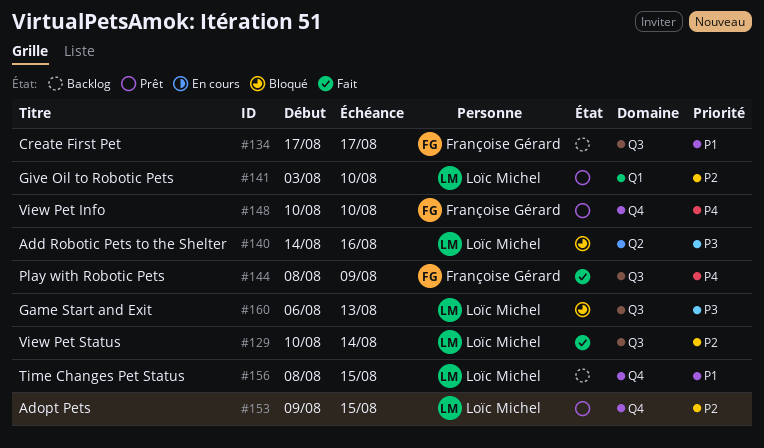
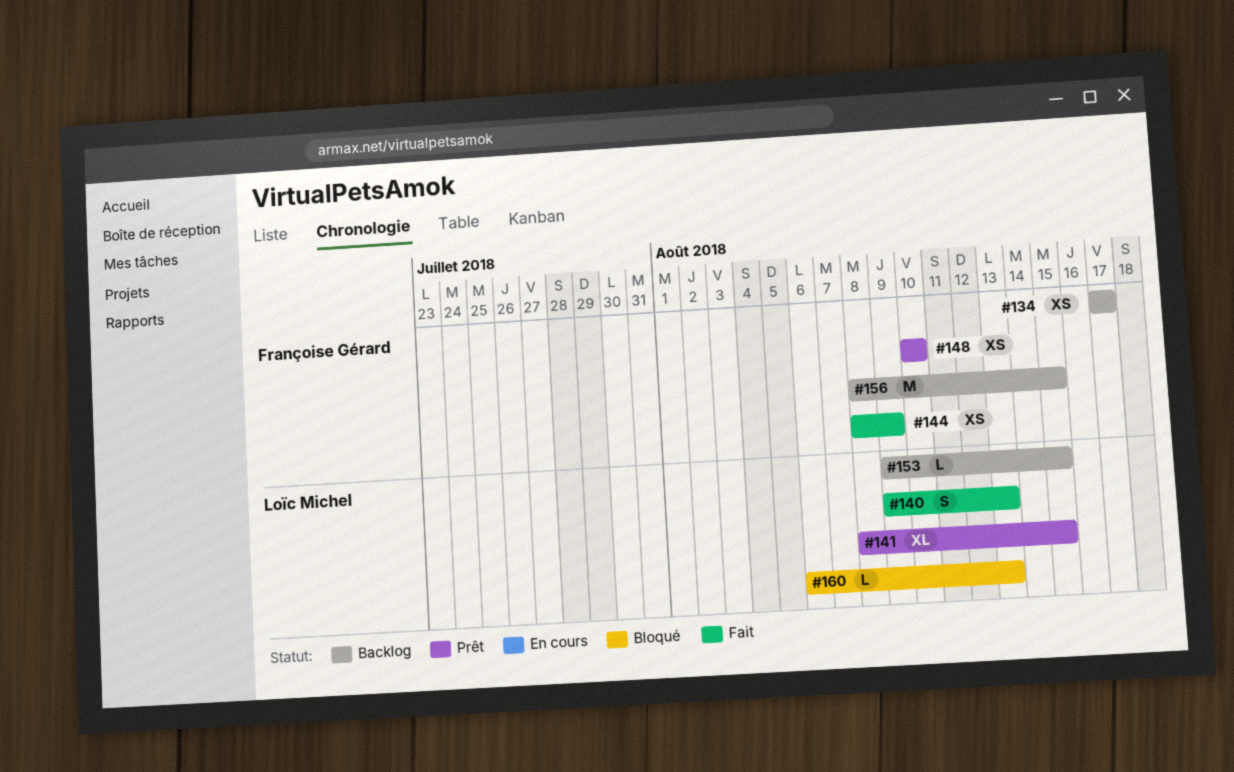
#129: present -> none
#140, status: Bloqué -> Fait
#140, start: Aug 14 -> Aug 9
#140, due: Aug 16 -> Aug 13
#141, start: Aug 3 -> Aug 8
#141, due: Aug 10 -> Aug 15
#153, status: Prêt -> Backlog
#156, owner: Loïc Michel -> Françoise Gérard

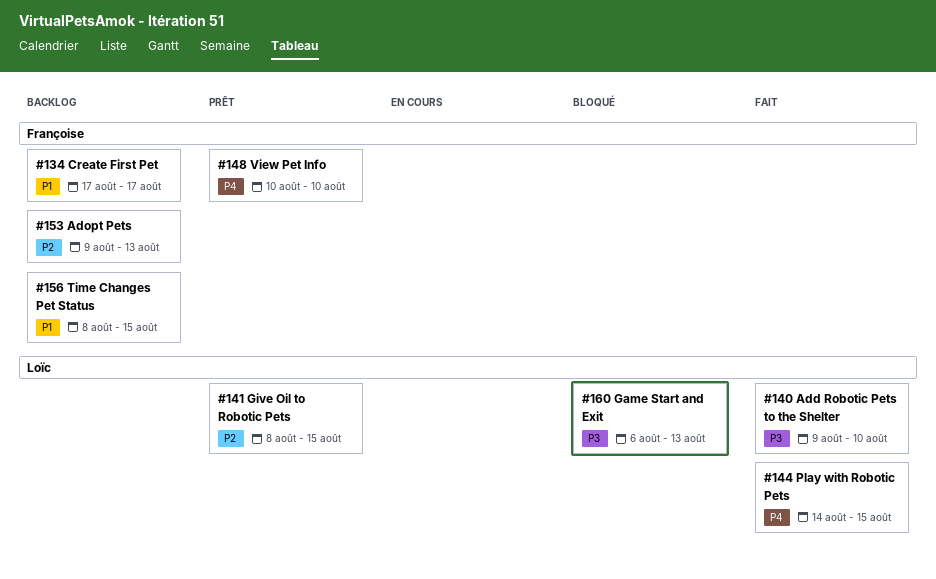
#140, due: Aug 13 -> Aug 10
#144, owner: Françoise Gérard -> Loïc Michel
#144, start: Aug 8 -> Aug 14
#144, due: Aug 9 -> Aug 15
#153, owner: Loïc Michel -> Françoise Gérard
#153, due: Aug 15 -> Aug 13

